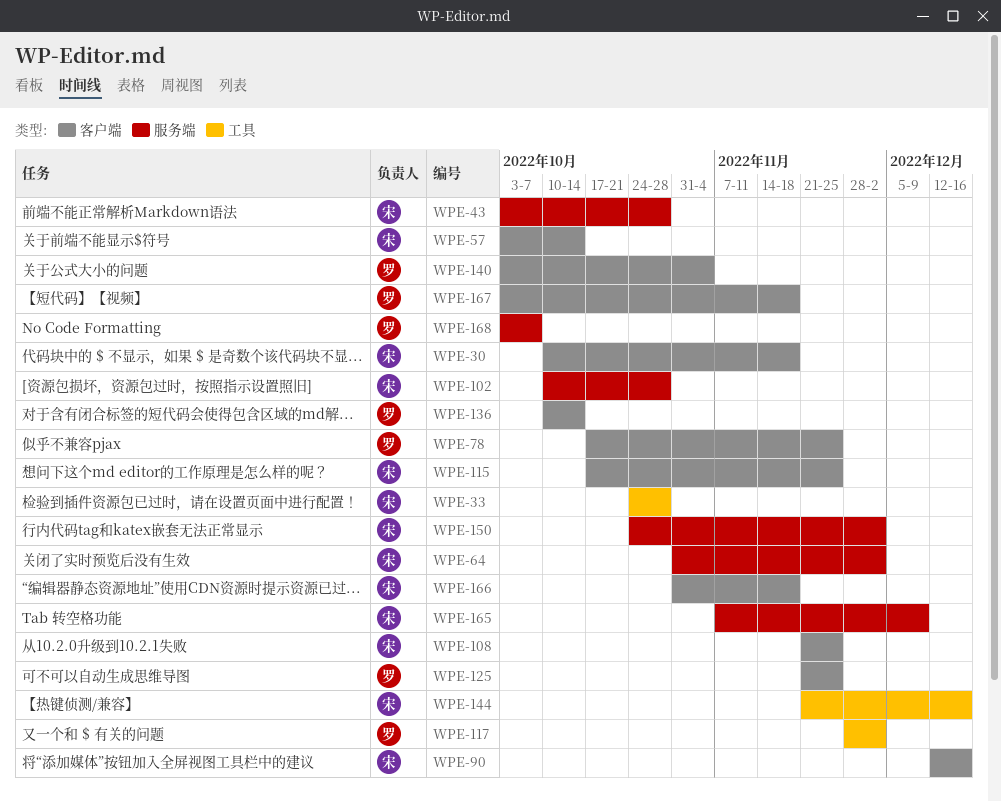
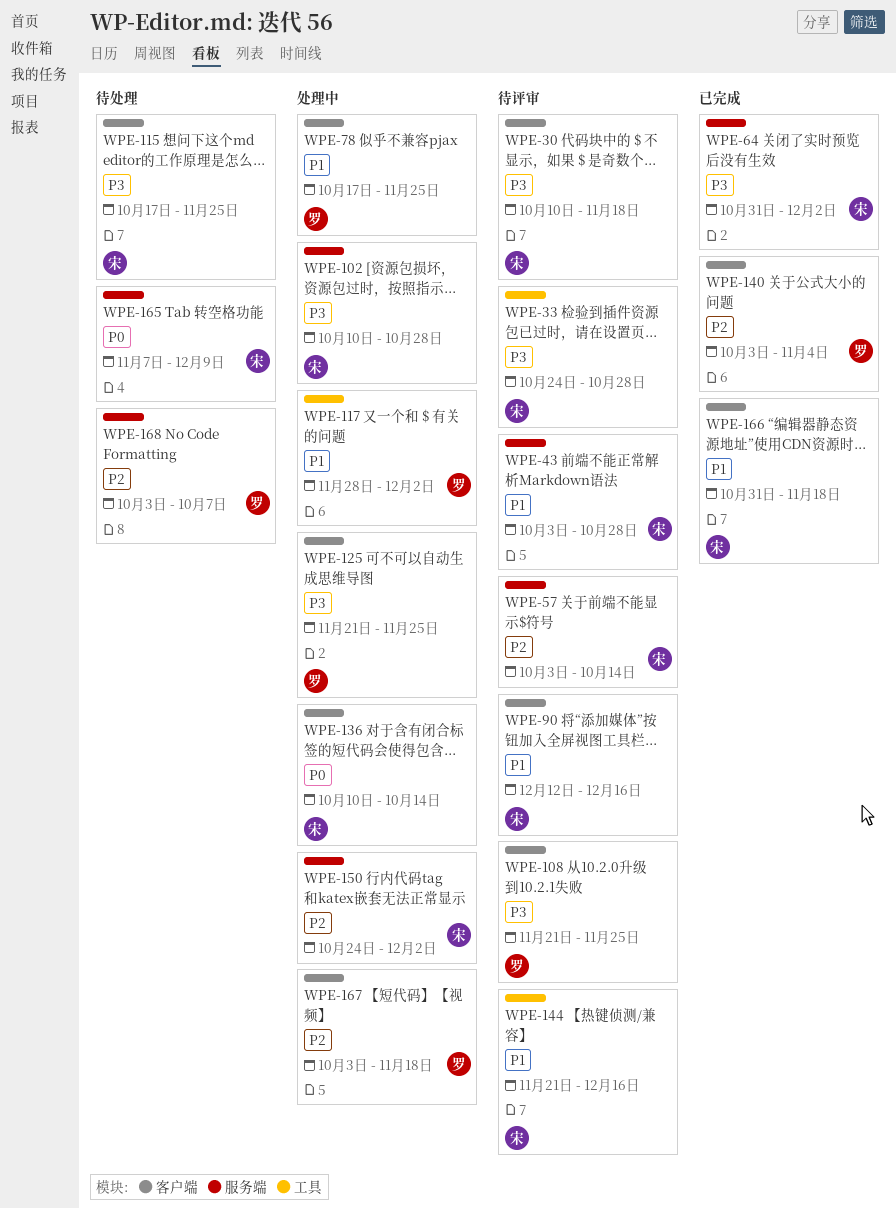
WPE-57, label: 客户端 -> 服务端
WPE-108, owner: 宋 -> 罗
WPE-136, owner: 罗 -> 宋

